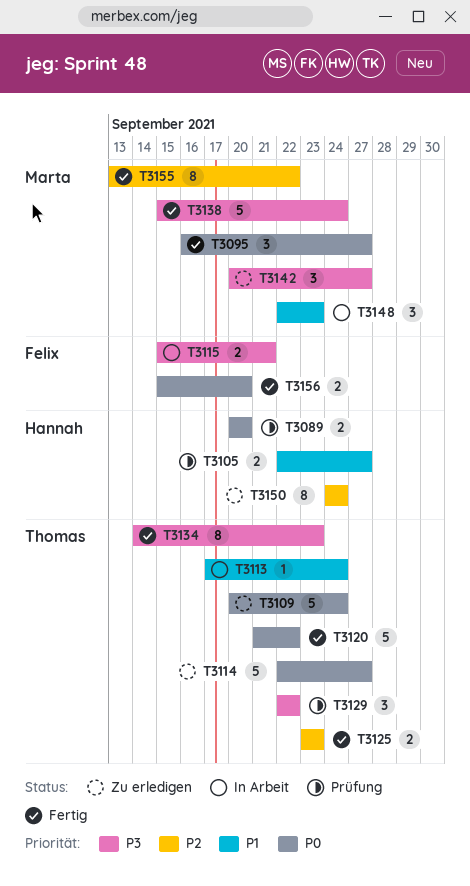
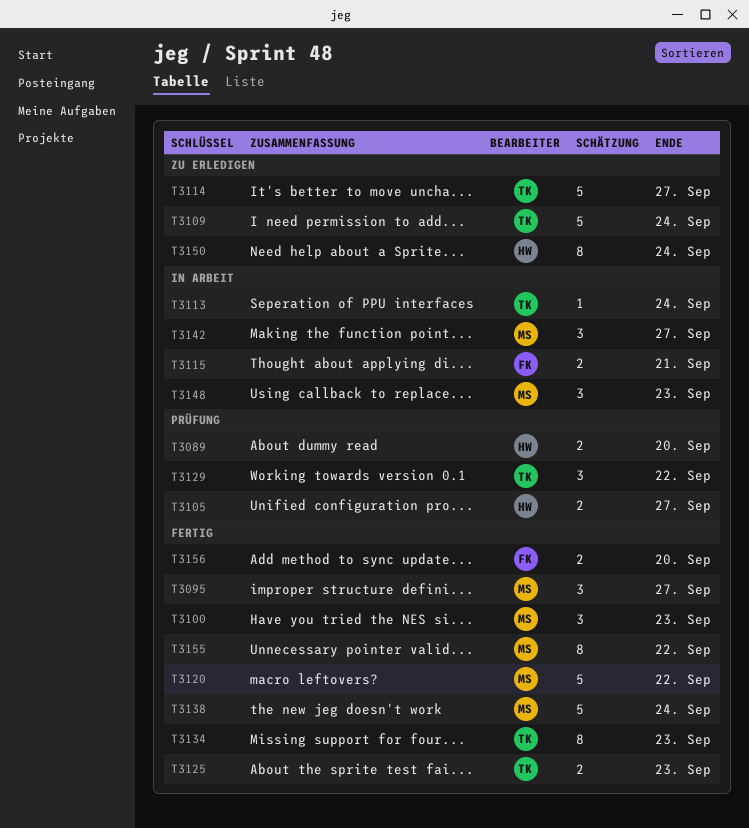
T3100: none -> present
T3120, owner: Thomas -> Marta
T3142, status: Zu erledigen -> In Arbeit

